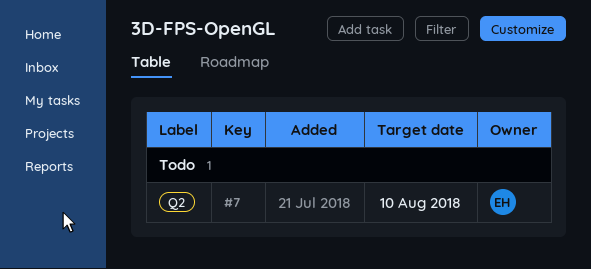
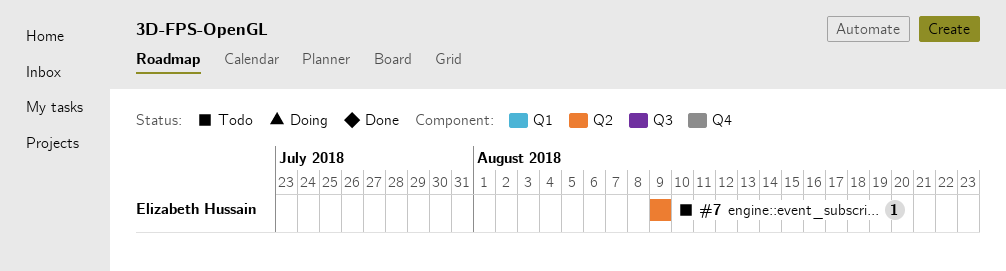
#7, due: Aug 10 -> Aug 9

